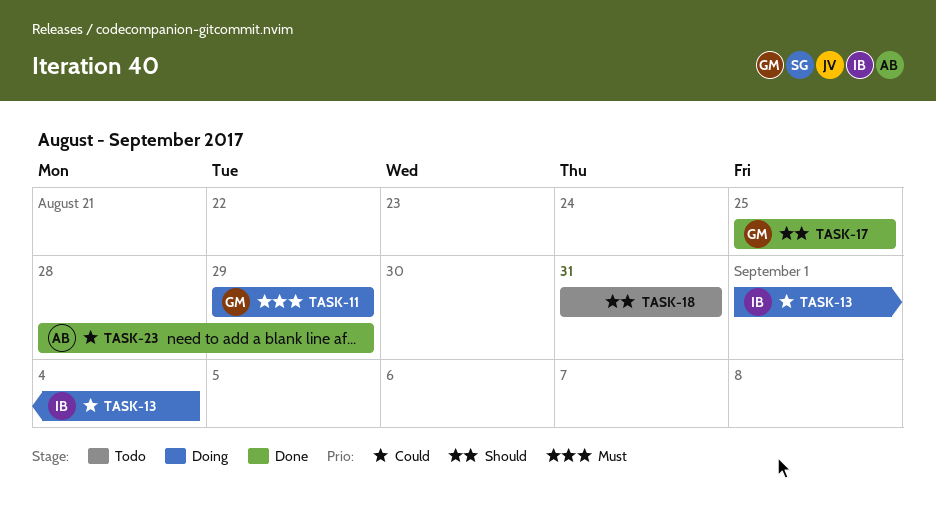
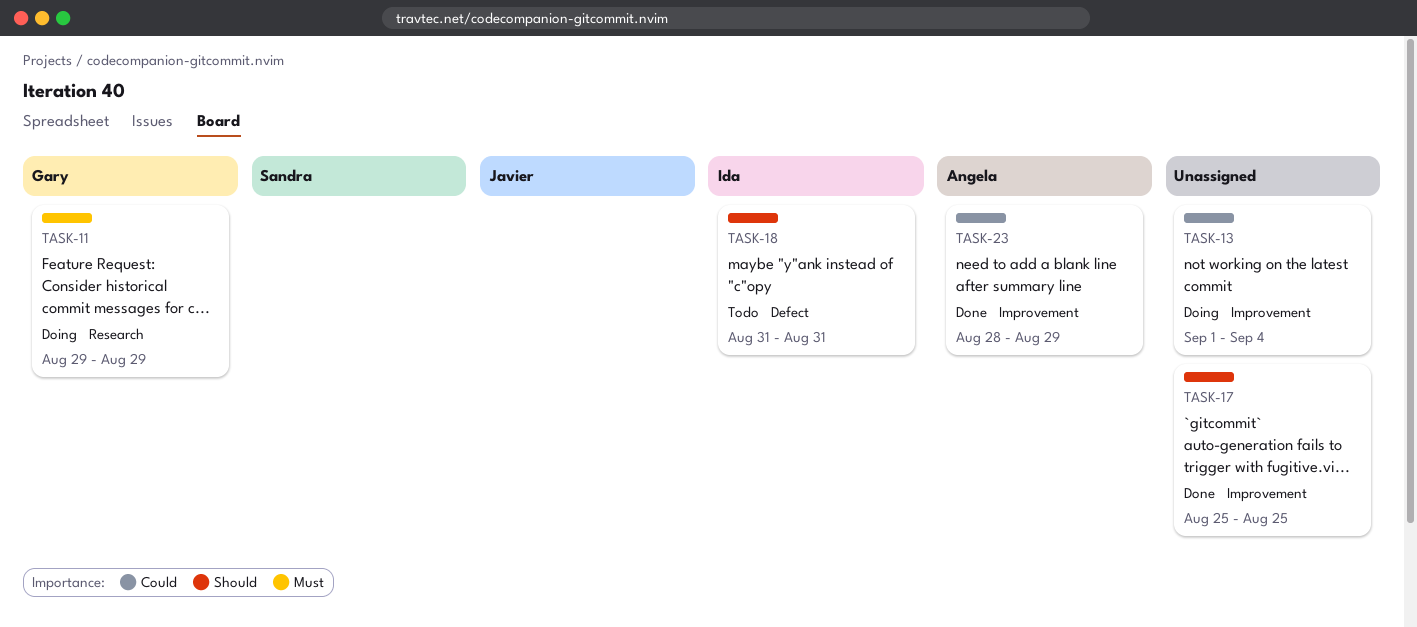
TASK-13, owner: Ida -> none
TASK-17, owner: Gary -> none
TASK-18, owner: none -> Ida

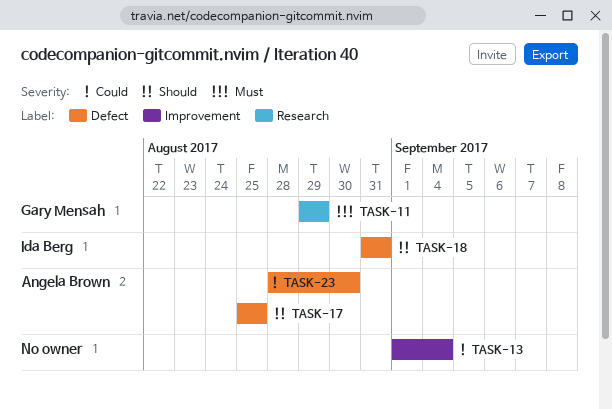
TASK-17, owner: none -> Angela Brown
TASK-17, label: Improvement -> Defect
TASK-23, label: Improvement -> Defect
TASK-23, due: Aug 29 -> Aug 30

